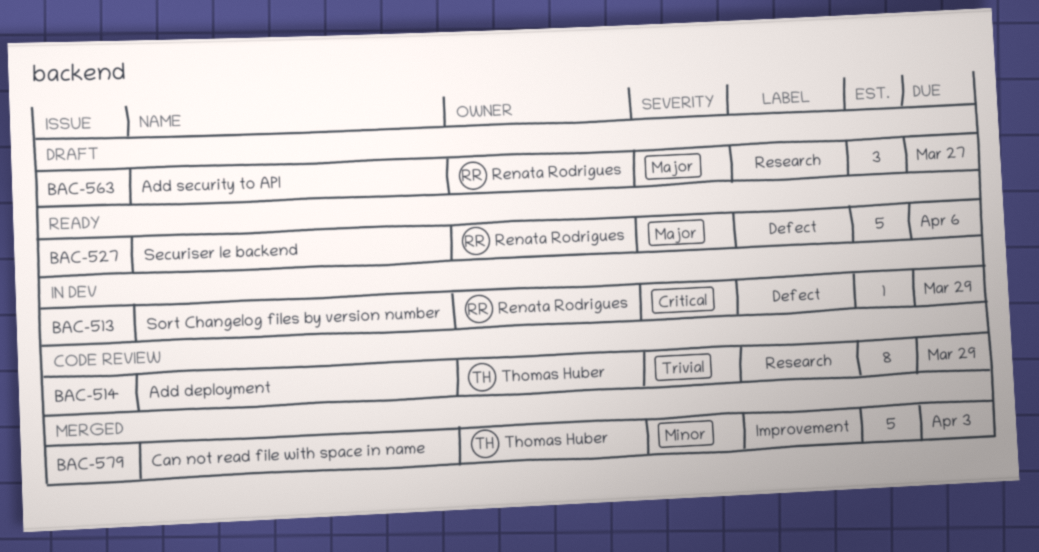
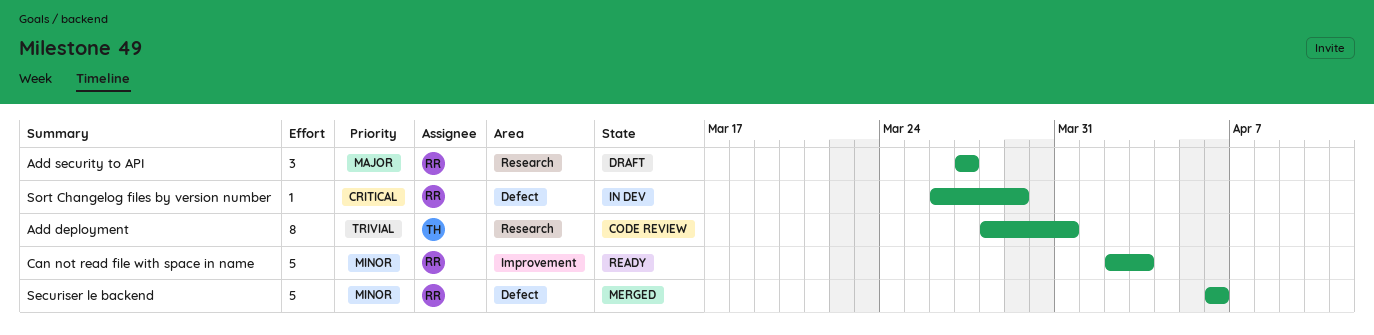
Add deployment, due: Mar 29 -> Mar 31
Can not read file with space in name, status: Merged -> Ready
Can not read file with space in name, owner: Thomas Huber -> Renata Rodrigues
Securiser le backend, status: Ready -> Merged
Securiser le backend, priority: Major -> Minor

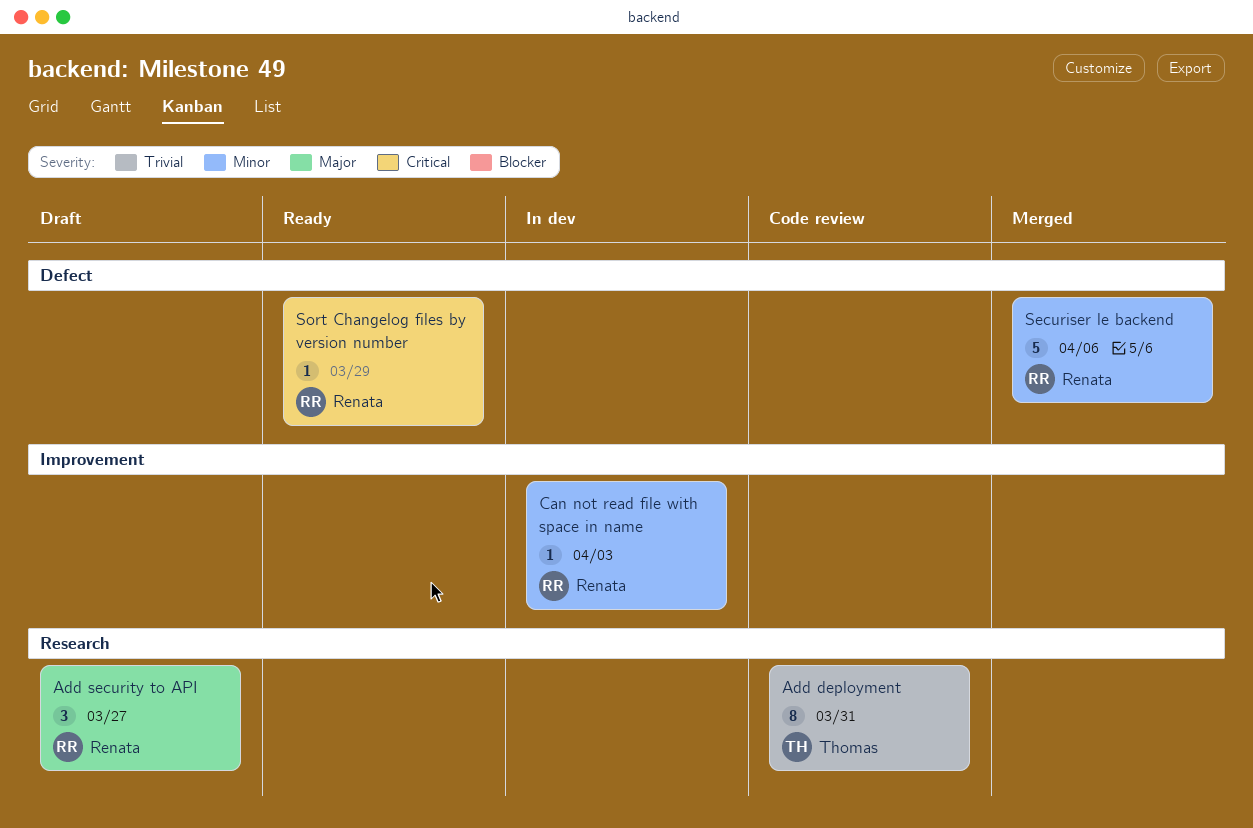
Can not read file with space in name, status: Ready -> In dev
Can not read file with space in name, estimate: 5 -> 1
Sort Changelog files by version number, status: In dev -> Ready

